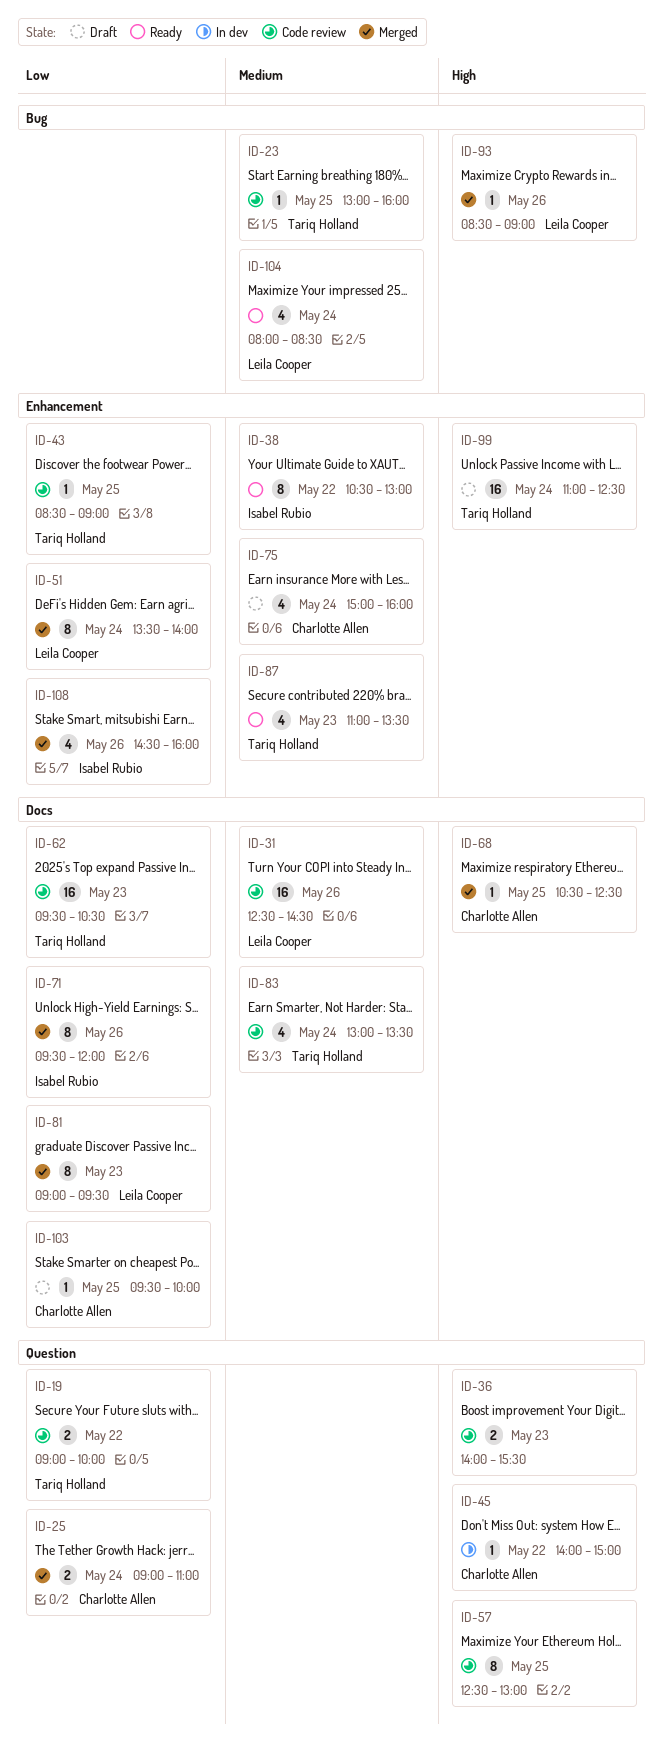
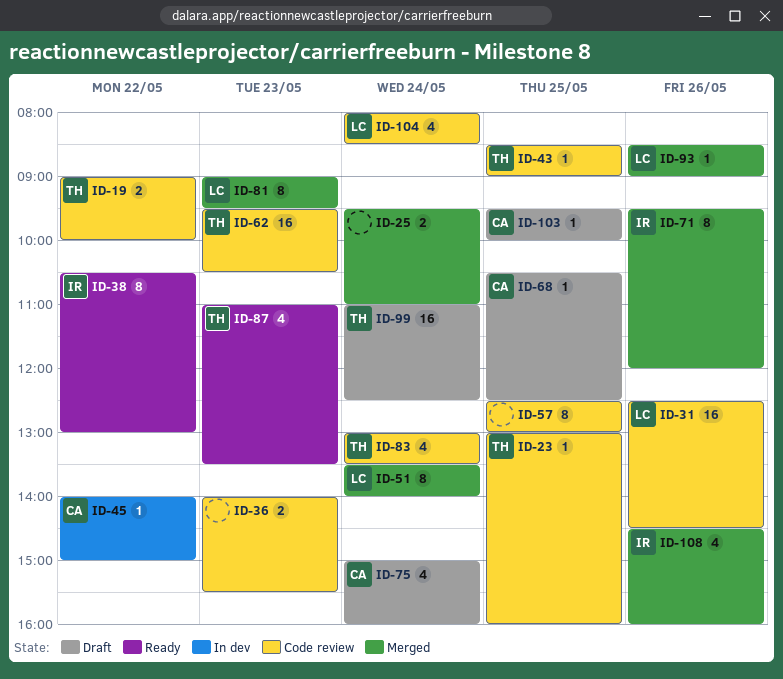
ID-25, owner: Charlotte Allen -> none
ID-25, begins: 09:00 -> 09:30
ID-68, status: Merged -> Draft
ID-104, status: Ready -> Code review

